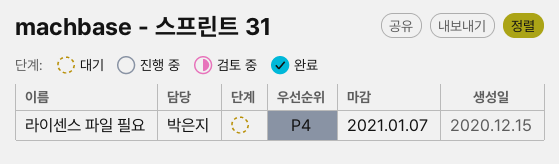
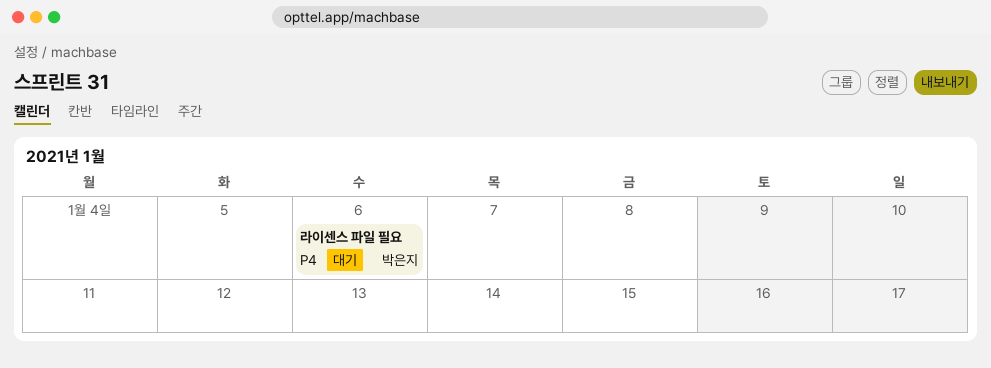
라이센스 파일 필요, due: Jan 7 -> Jan 6

